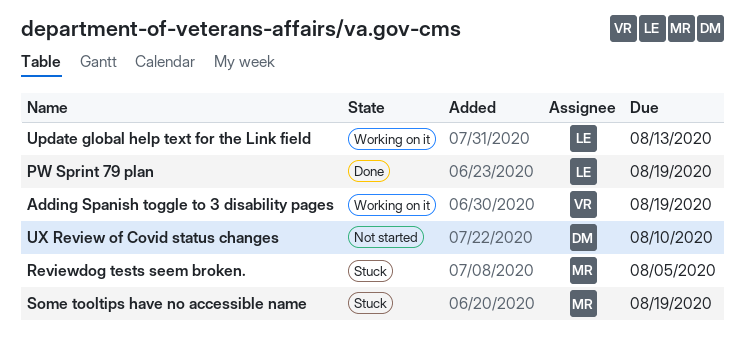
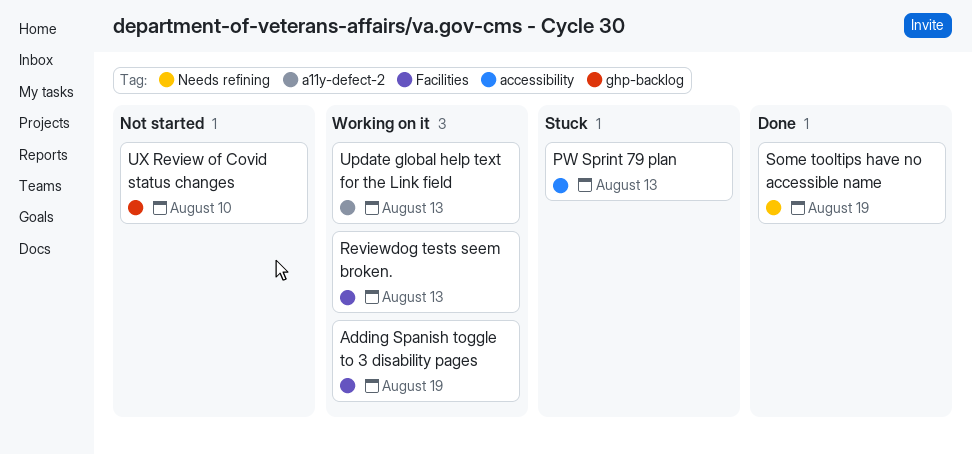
PW Sprint 79 plan, status: Done -> Stuck
PW Sprint 79 plan, due: Aug 19 -> Aug 13
Reviewdog tests seem broken., status: Stuck -> Working on it
Reviewdog tests seem broken., due: Aug 5 -> Aug 13
Some tooltips have no accessible name, status: Stuck -> Done

